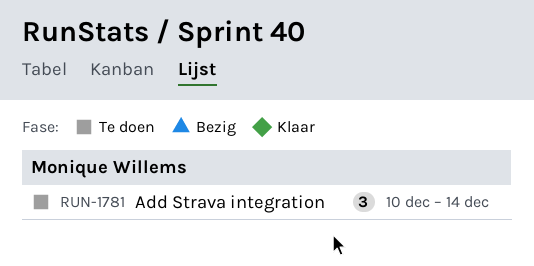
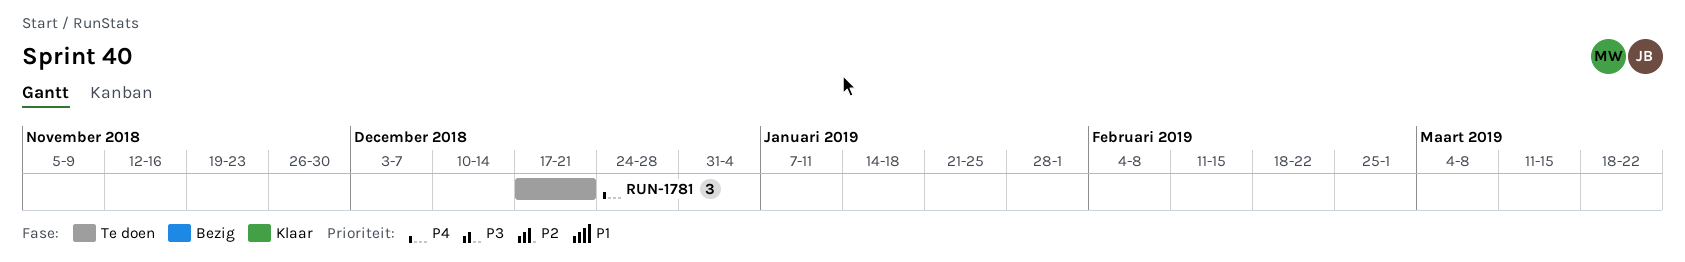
RUN-1781, start: Dec 10 -> Dec 17
RUN-1781, due: Dec 14 -> Dec 21

